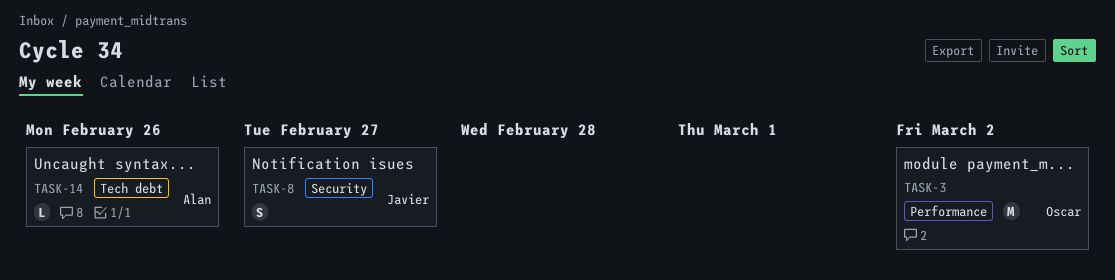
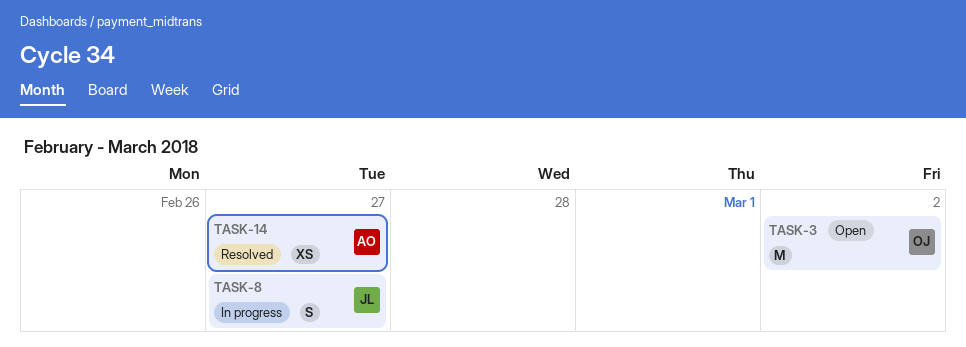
TASK-14, estimate: L -> XS
TASK-14, due: Feb 26 -> Feb 27

